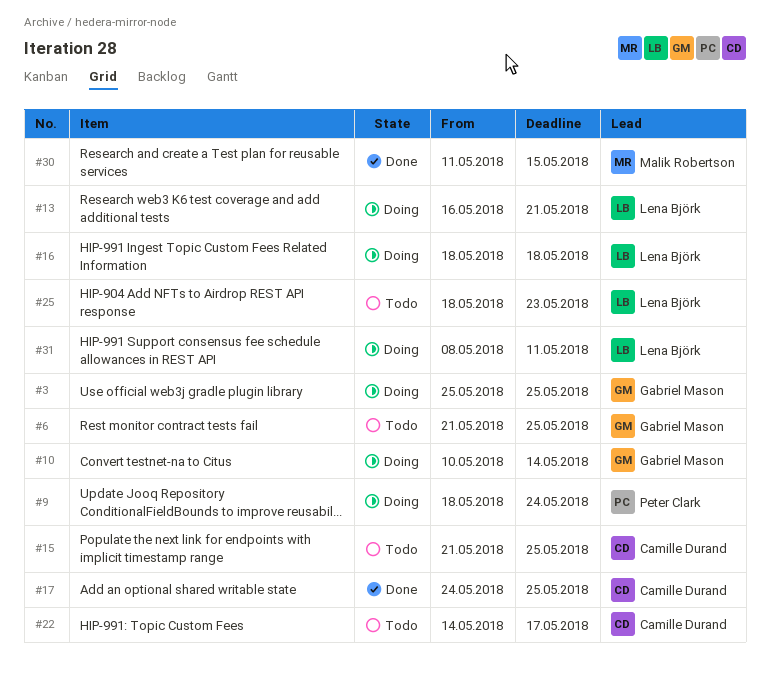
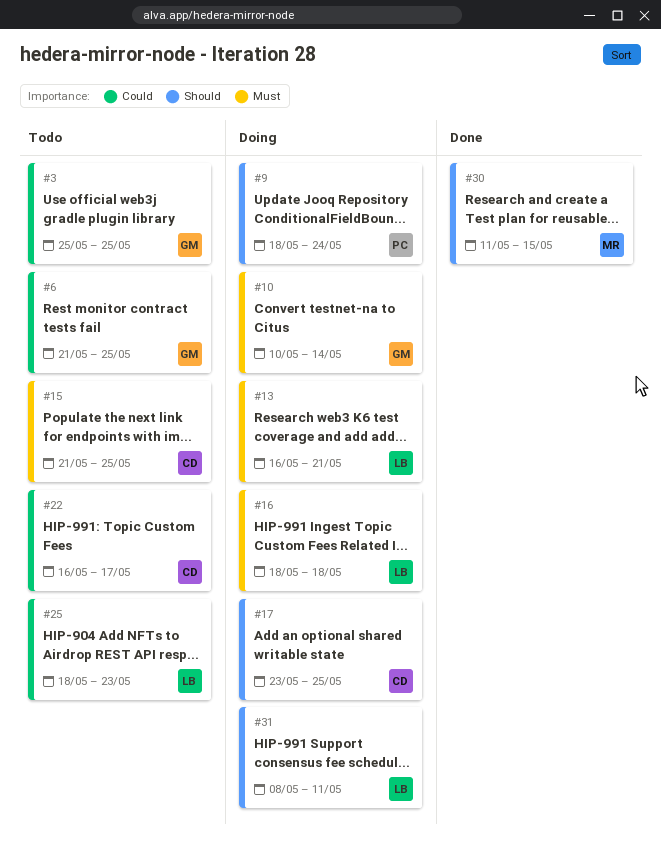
#3, status: Doing -> Todo
#17, status: Done -> Doing
#17, start: May 24 -> May 23
#22, start: May 14 -> May 16

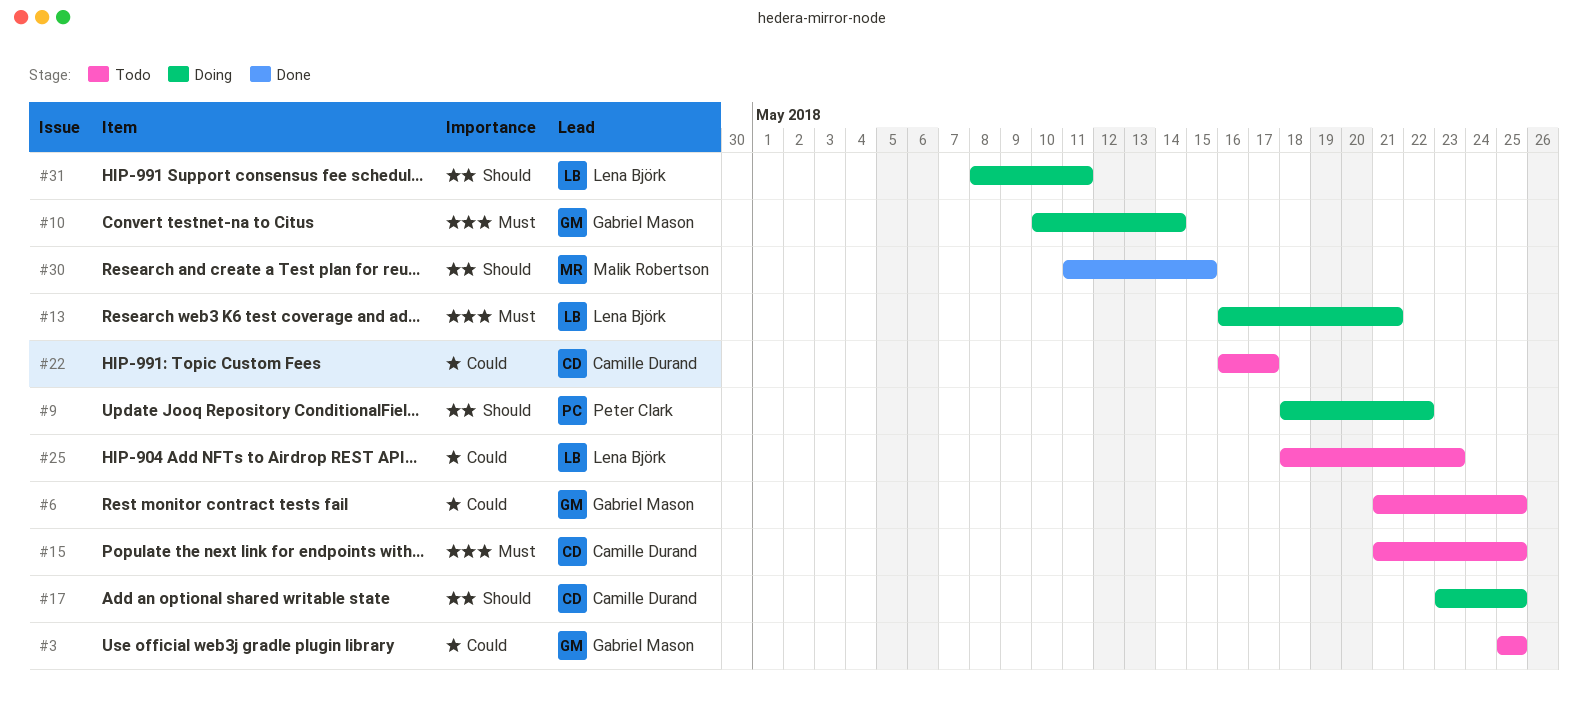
#9, due: May 24 -> May 22
#16: present -> none

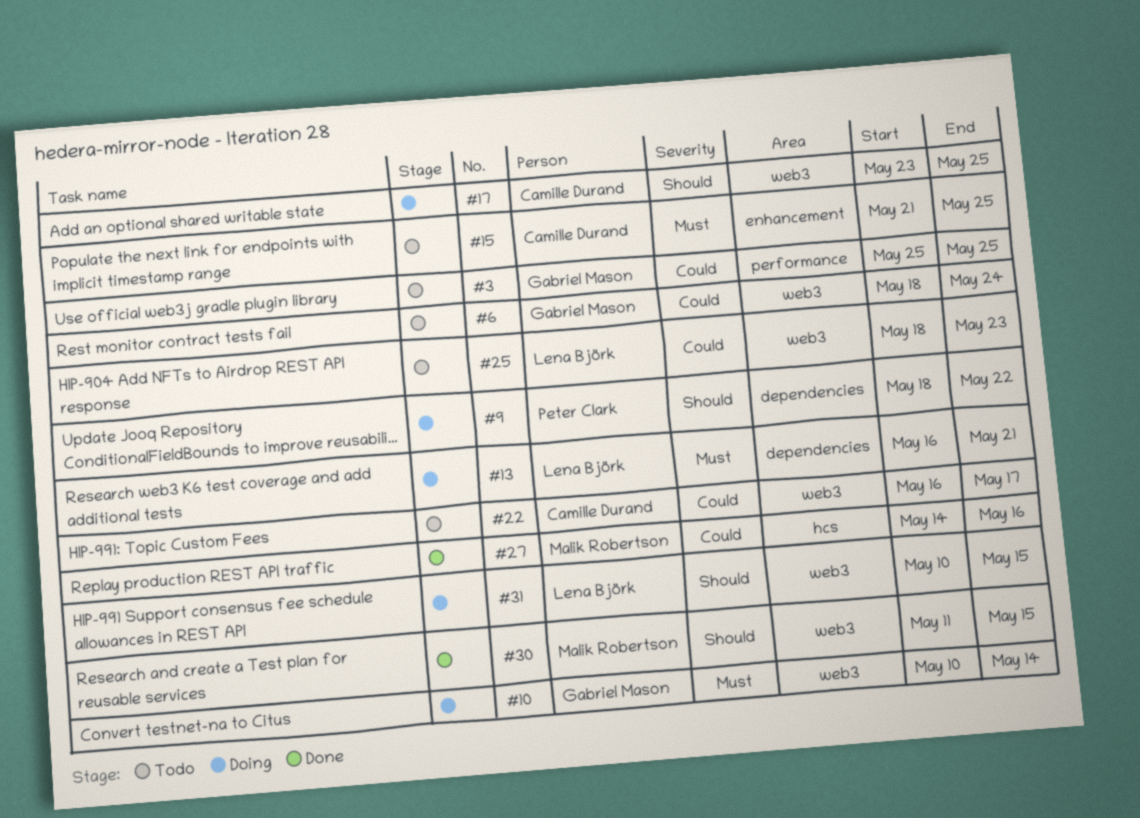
#6, start: May 21 -> May 18
#6, due: May 25 -> May 24
#27: none -> present
#31, start: May 8 -> May 10
#31, due: May 11 -> May 15

